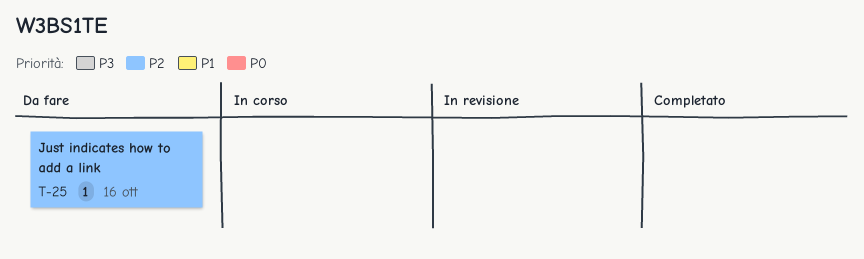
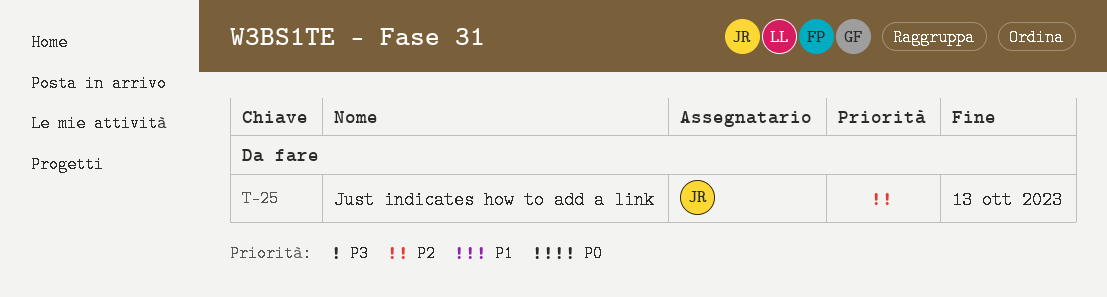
T-25, due: Oct 16 -> Oct 13

